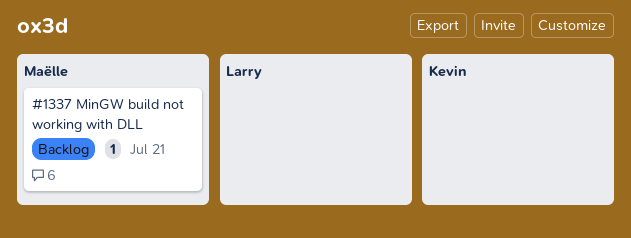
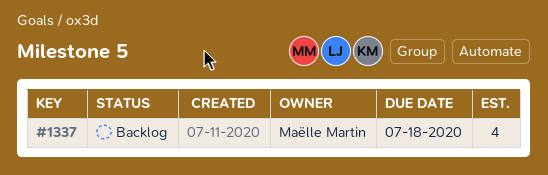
#1337, estimate: 1 -> 4
#1337, due: Jul 21 -> Jul 18

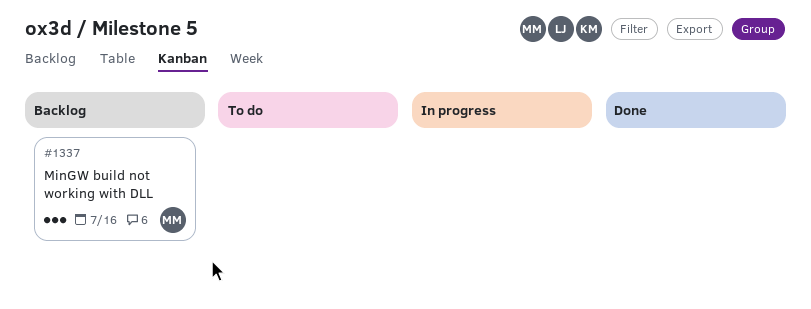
#1337, estimate: 4 -> 3
#1337, due: Jul 18 -> Jul 16

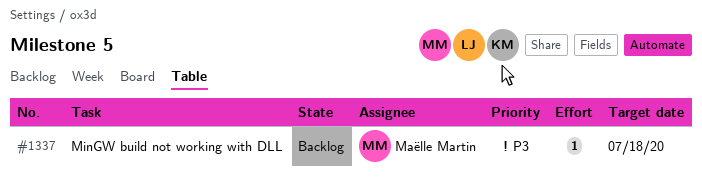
#1337, estimate: 3 -> 1
#1337, due: Jul 16 -> Jul 18

